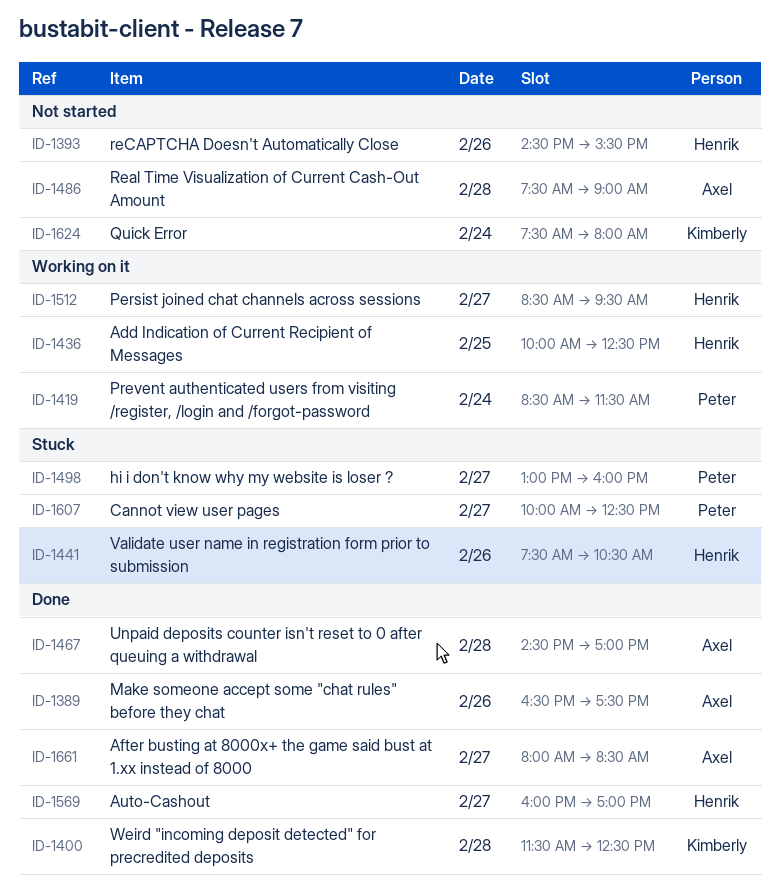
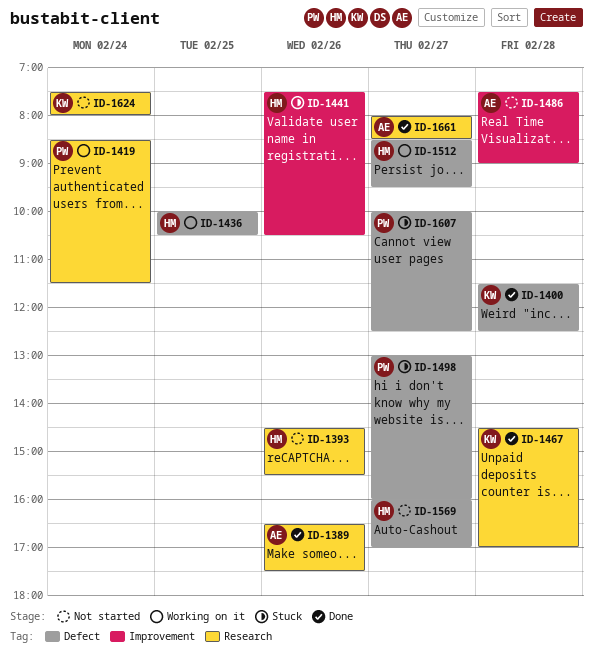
ID-1436, ends: 12:30 -> 10:30
ID-1467, owner: Axel -> Kimberly
ID-1569, status: Done -> Not started

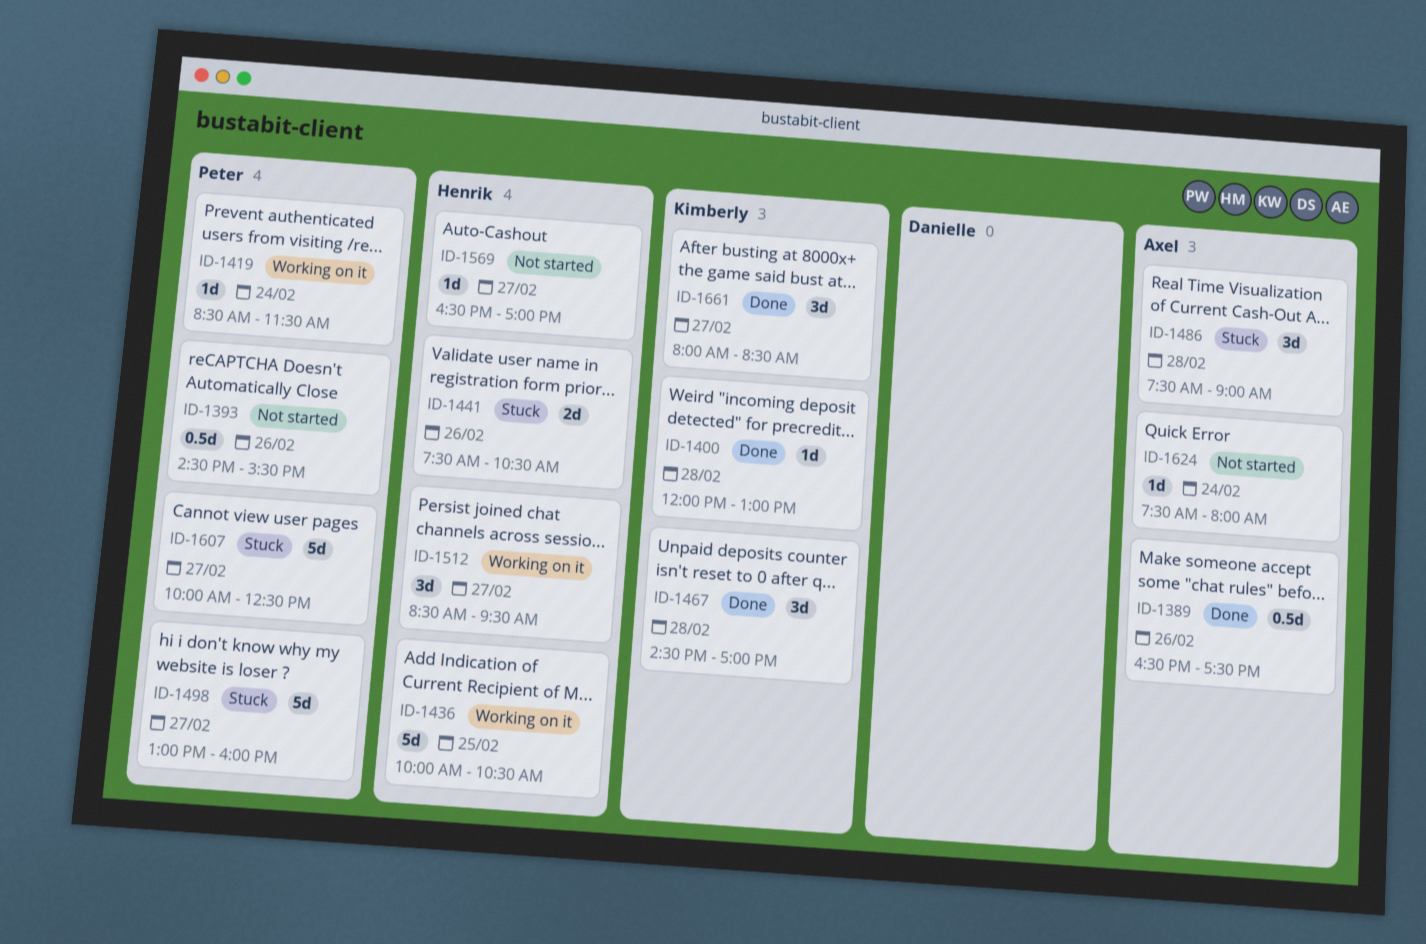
ID-1393, owner: Henrik -> Peter
ID-1400, begins: 11:30 -> 12:00
ID-1400, ends: 12:30 -> 13:00
ID-1486, status: Not started -> Stuck
ID-1569, begins: 16:00 -> 16:30
ID-1624, owner: Kimberly -> Axel
ID-1661, owner: Axel -> Kimberly

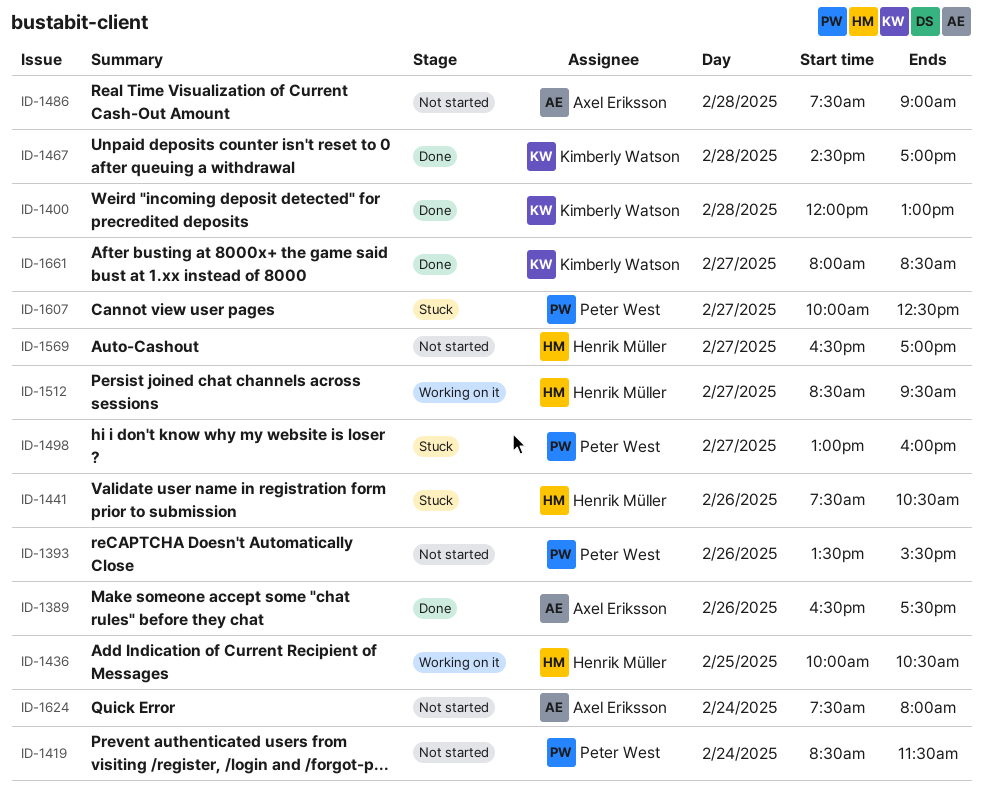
ID-1393, begins: 14:30 -> 13:30
ID-1419, status: Working on it -> Not started
ID-1486, status: Stuck -> Not started

